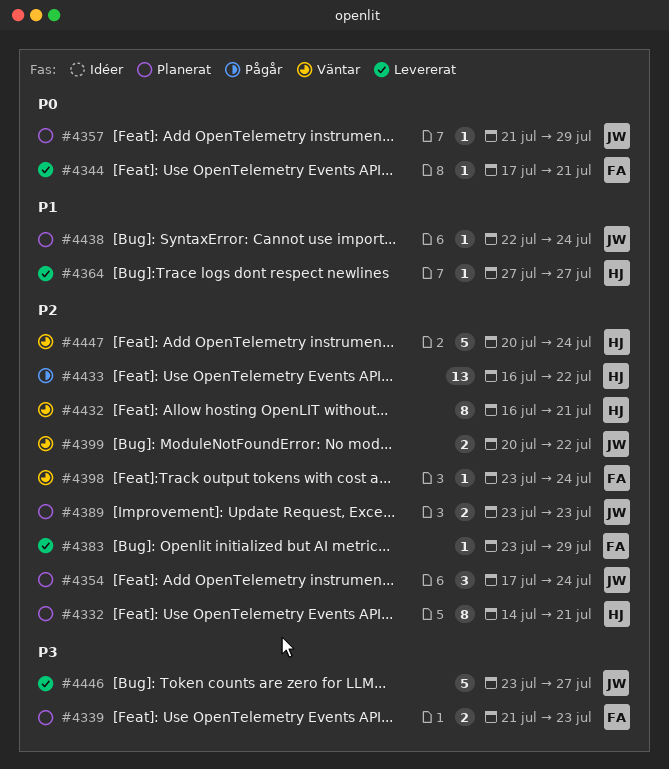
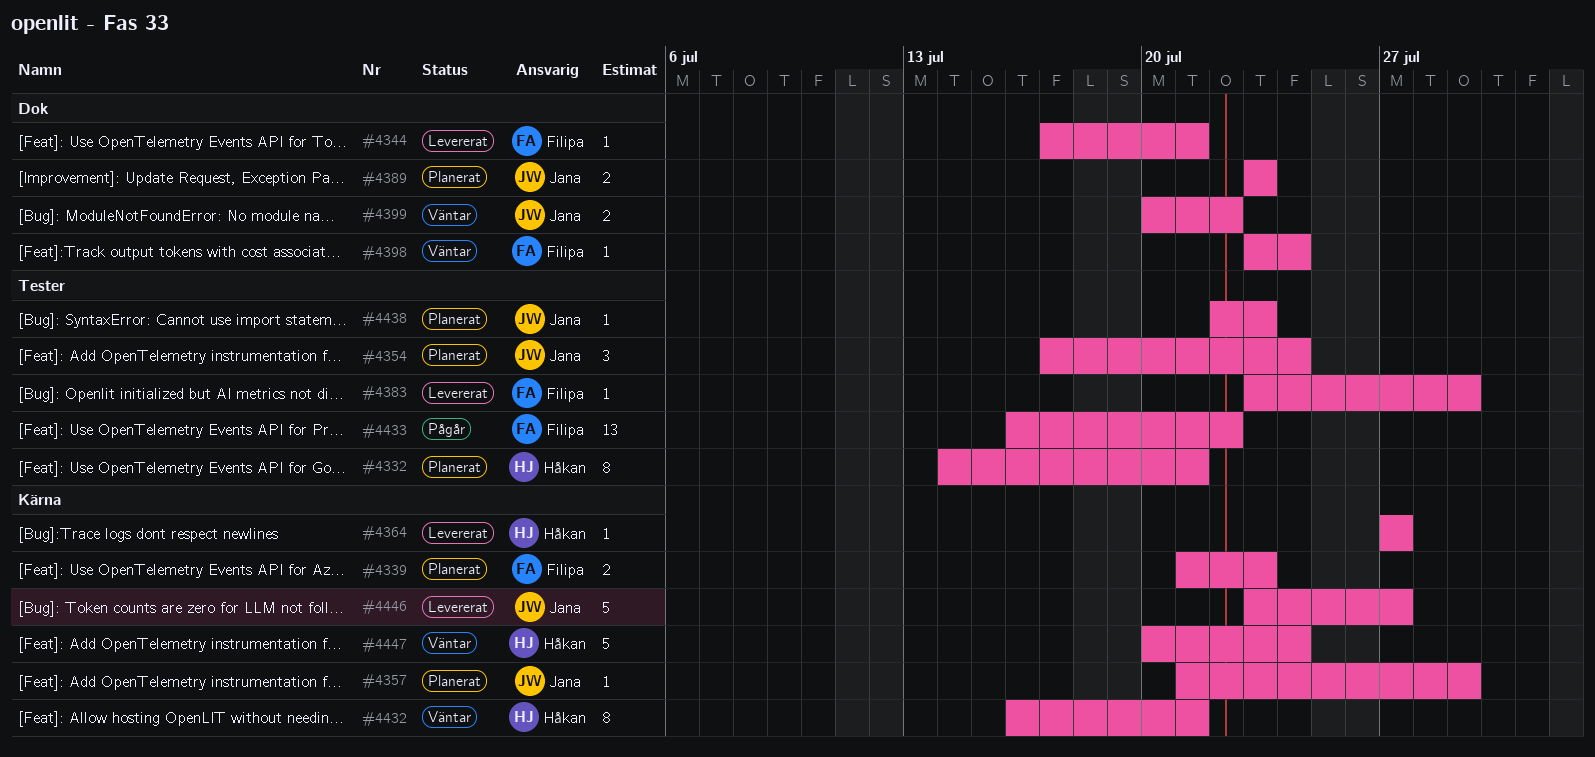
#4433, owner: Håkan -> Filipa
#4438, due: Jul 24 -> Jul 23

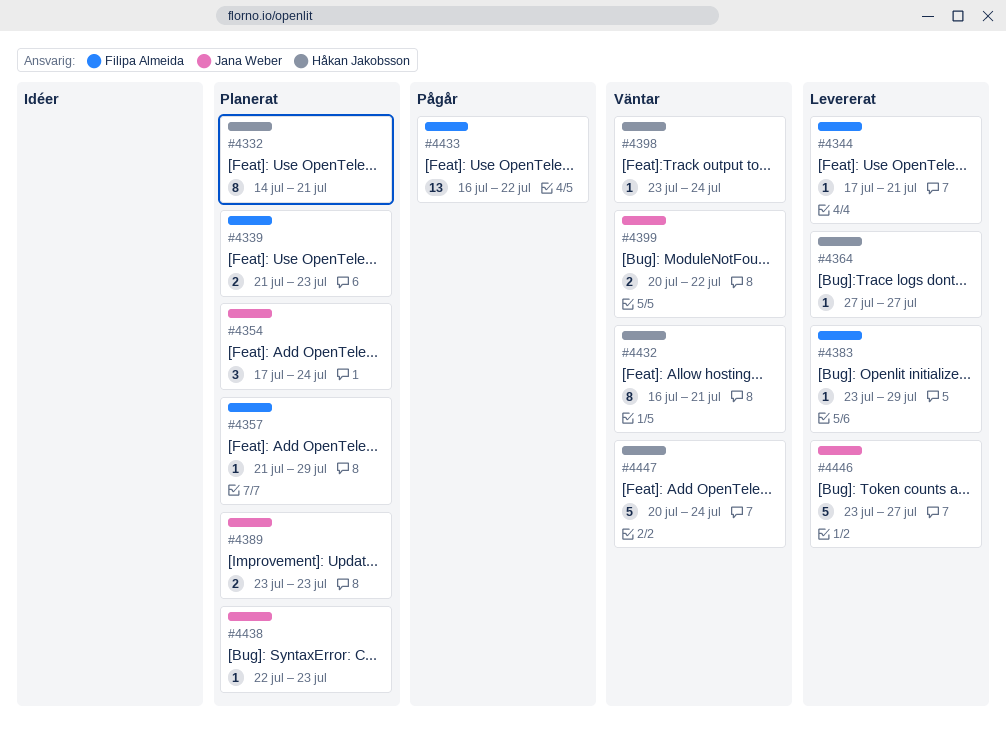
#4357, owner: Jana Weber -> Filipa Almeida
#4398, owner: Filipa Almeida -> Håkan Jakobsson

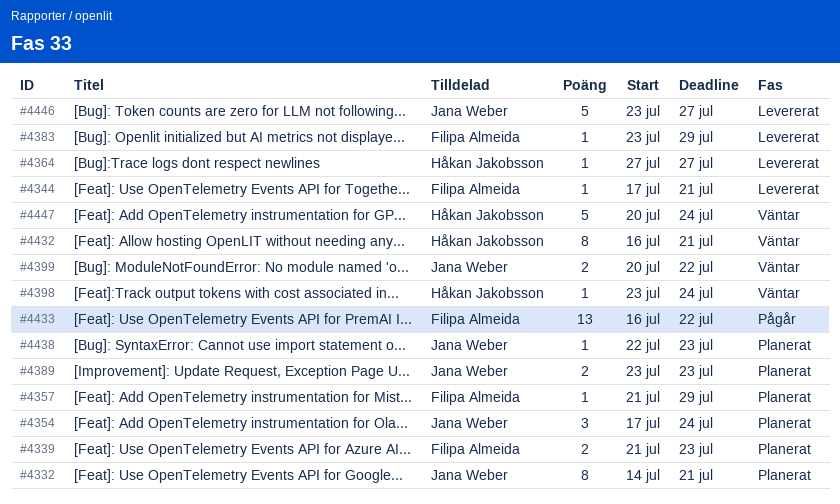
#4332, owner: Håkan Jakobsson -> Jana Weber

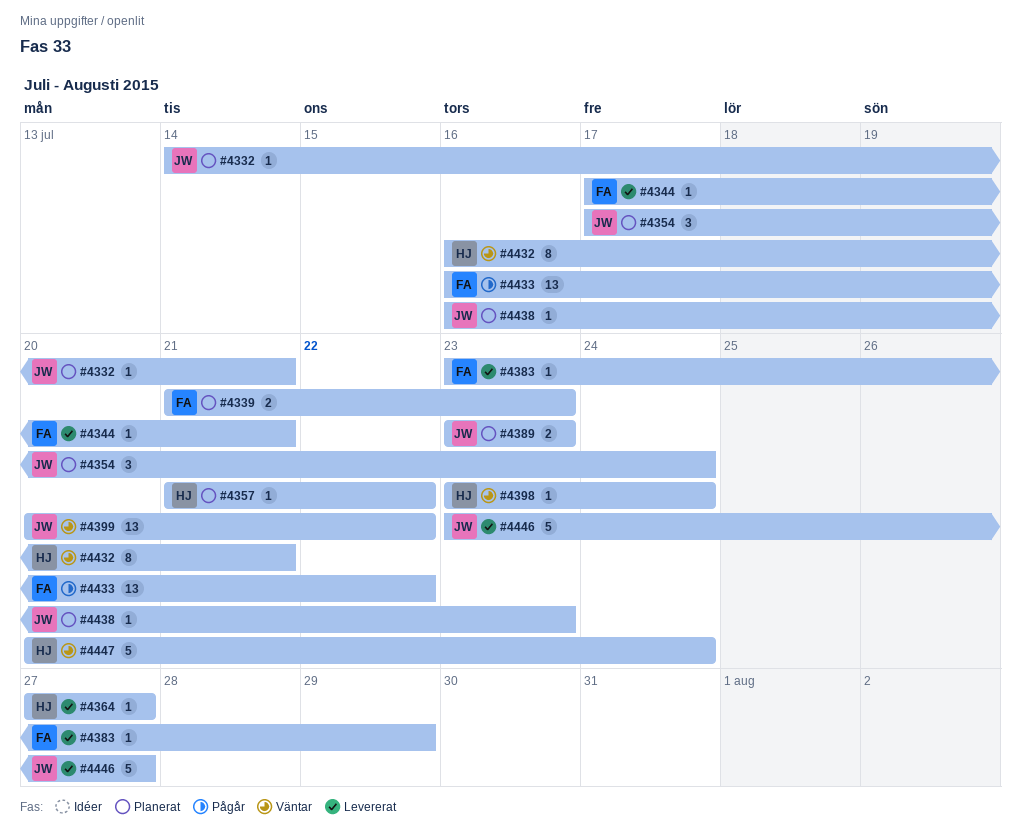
#4332, estimate: 8 -> 1
#4357, owner: Filipa Almeida -> Håkan Jakobsson
#4357, due: Jul 29 -> Jul 22
#4399, estimate: 2 -> 13
#4438, start: Jul 22 -> Jul 16

